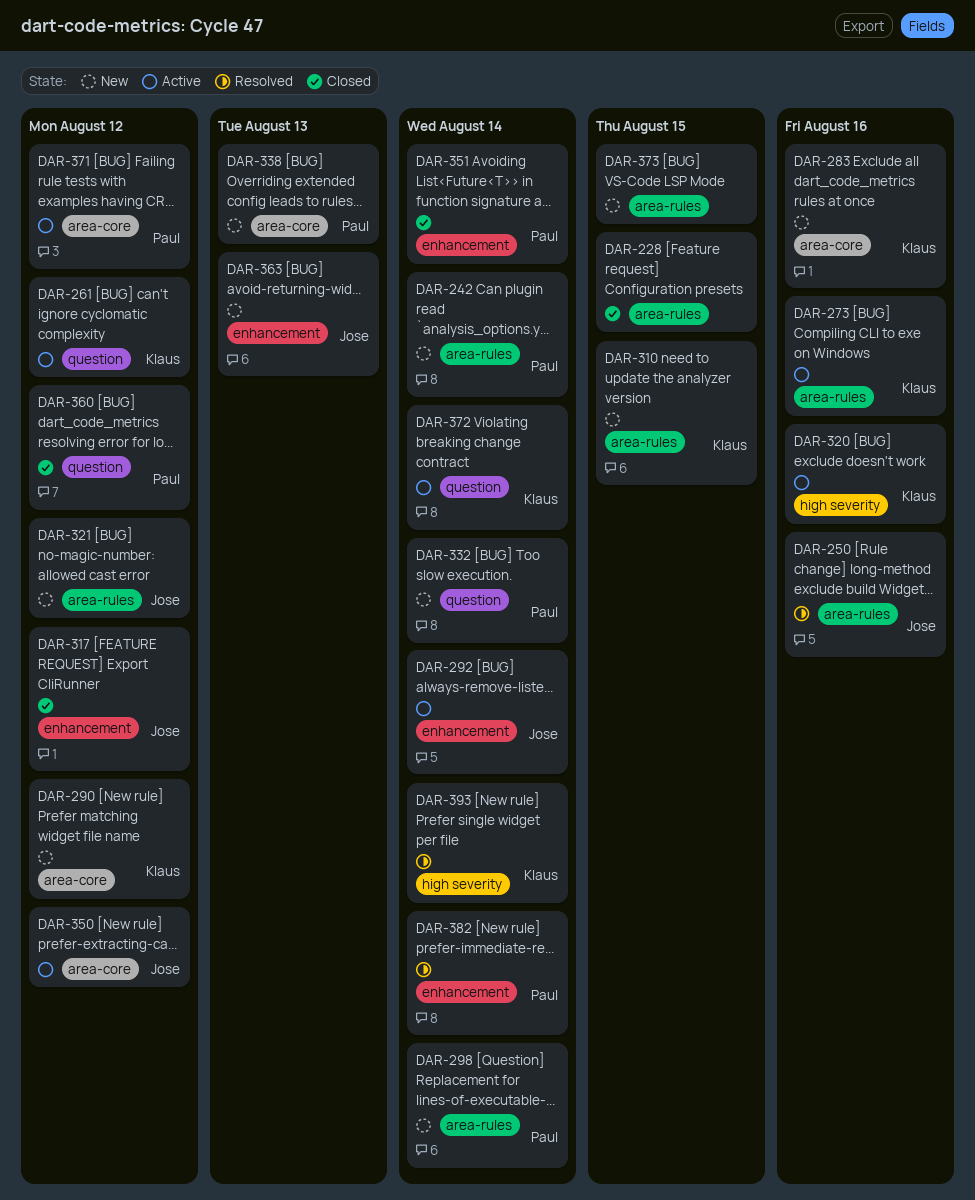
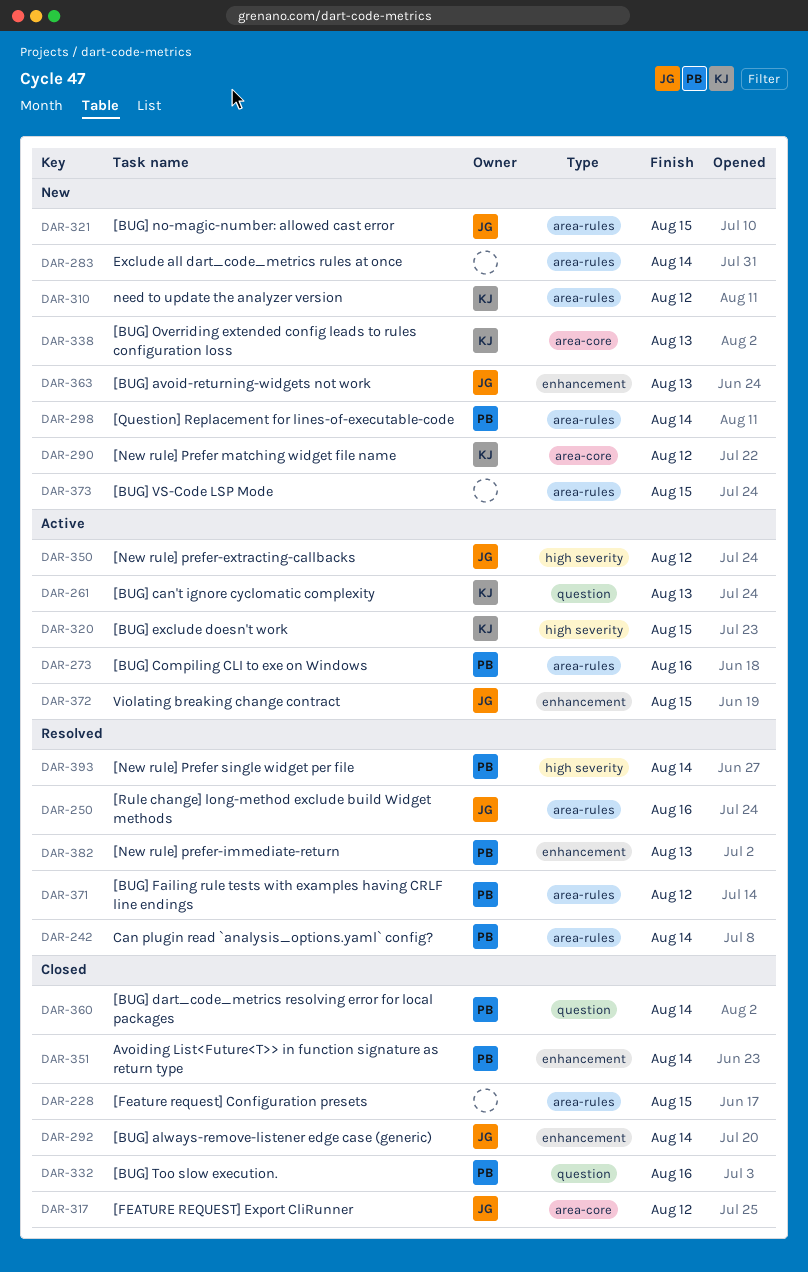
DAR-242, status: New -> Resolved
DAR-261, due: Aug 12 -> Aug 13
DAR-273, owner: Klaus -> Paul
DAR-283, owner: Klaus -> none
DAR-283, label: area-core -> area-rules
DAR-283, due: Aug 16 -> Aug 14
DAR-292, status: Active -> Closed
DAR-310, due: Aug 15 -> Aug 12
DAR-317, label: enhancement -> area-core
DAR-320, due: Aug 16 -> Aug 15
DAR-321, due: Aug 12 -> Aug 15
DAR-332, status: New -> Closed
DAR-332, due: Aug 14 -> Aug 16
DAR-338, owner: Paul -> Klaus
DAR-350, label: area-core -> high severity
DAR-360, due: Aug 12 -> Aug 14
DAR-371, status: Active -> Resolved
DAR-371, label: area-core -> area-rules
DAR-372, owner: Klaus -> Jose
DAR-372, label: question -> enhancement
DAR-372, due: Aug 14 -> Aug 15
DAR-382, due: Aug 14 -> Aug 13
DAR-393, owner: Klaus -> Paul

